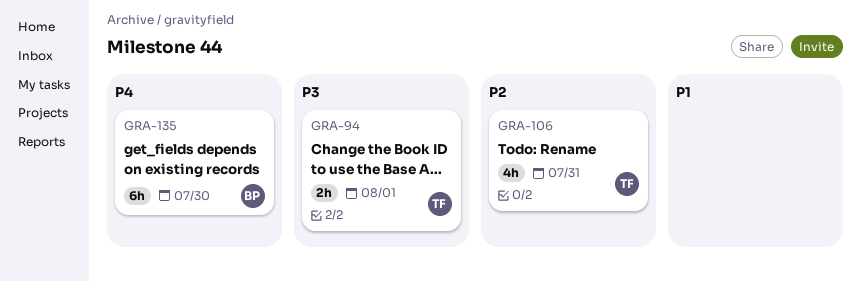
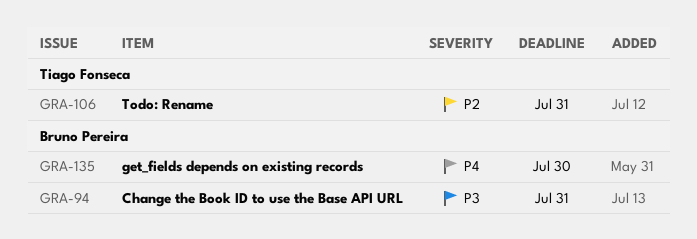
GRA-94, owner: Tiago Fonseca -> Bruno Pereira
GRA-94, due: Aug 1 -> Jul 31

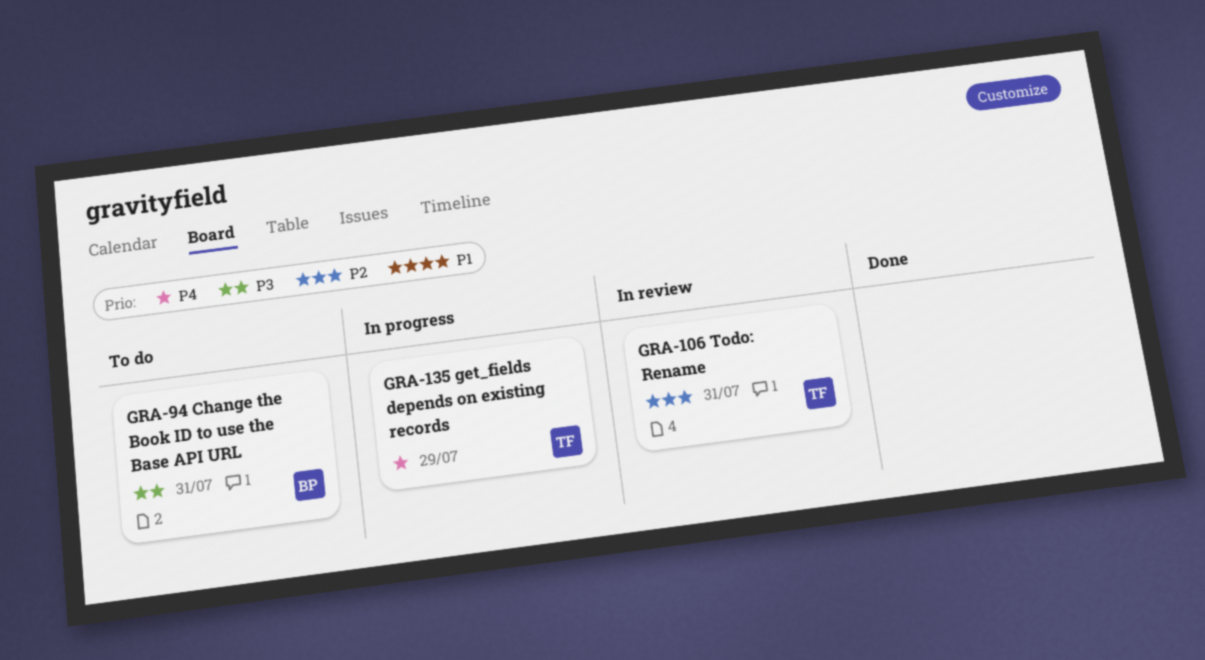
GRA-135, owner: Bruno Pereira -> Tiago Fonseca
GRA-135, due: Jul 30 -> Jul 29

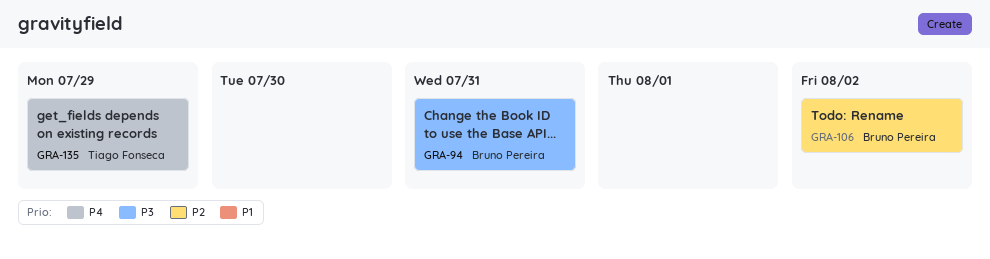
GRA-106, owner: Tiago Fonseca -> Bruno Pereira
GRA-106, due: Jul 31 -> Aug 2

